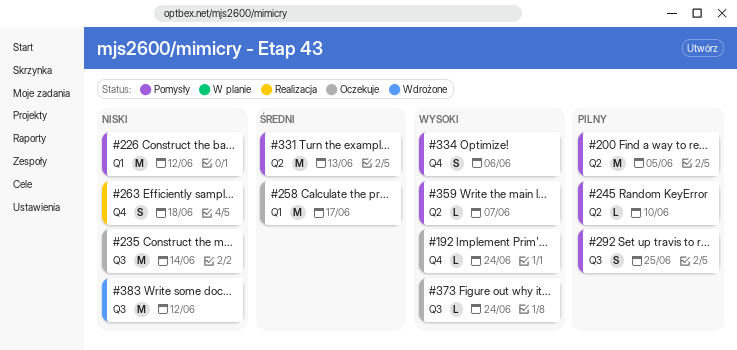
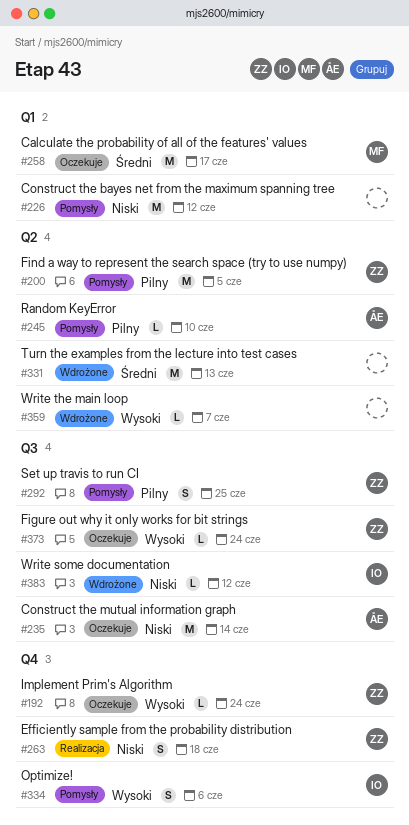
#331, status: Pomysły -> Wdrożone
#359, status: Pomysły -> Wdrożone
#383, estimate: M -> L

